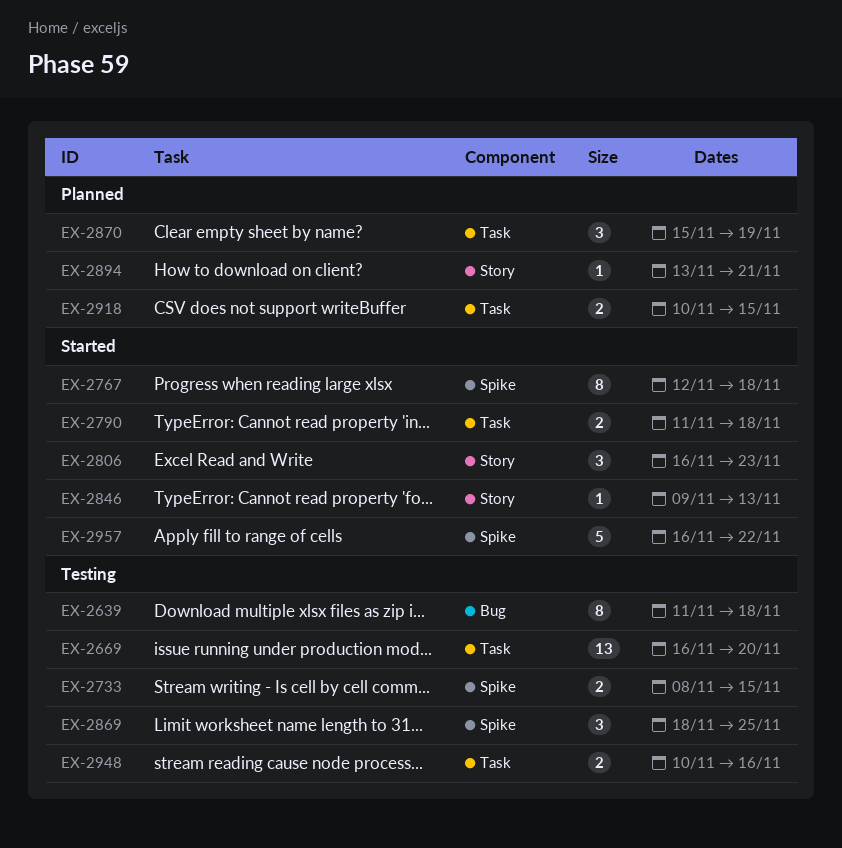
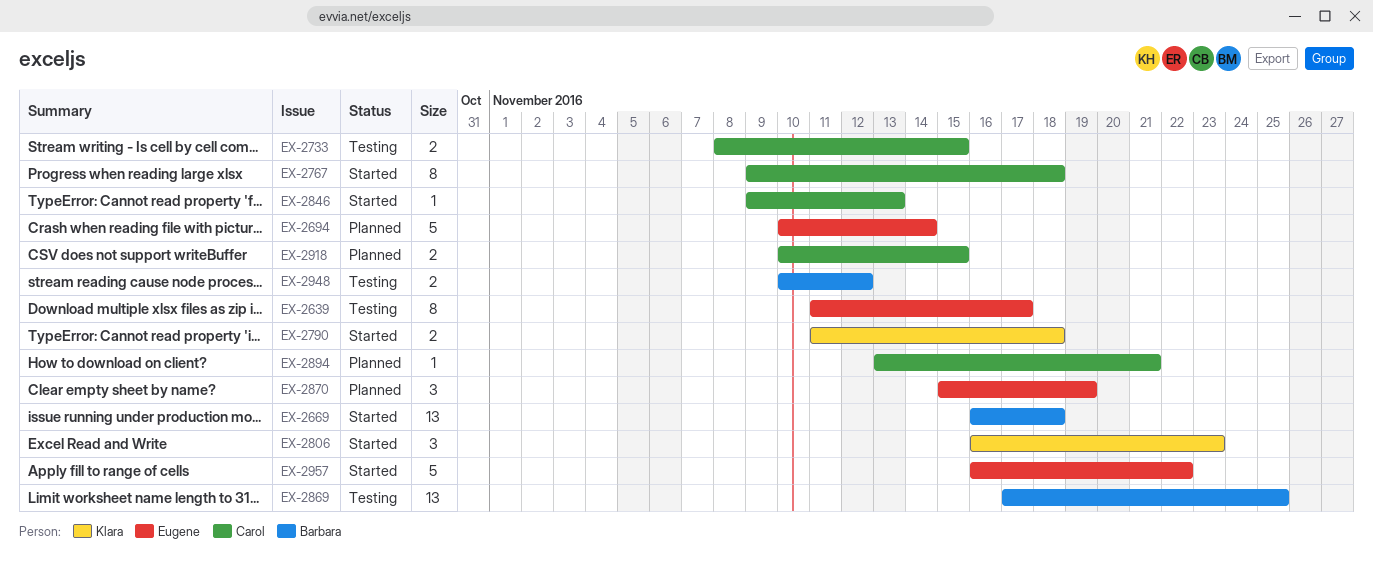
EX-2639, due: Nov 18 -> Nov 17
EX-2669, status: Testing -> Started
EX-2669, due: Nov 20 -> Nov 18
EX-2694: none -> present
EX-2767, start: Nov 12 -> Nov 9
EX-2869, estimate: 3 -> 13
EX-2869, start: Nov 18 -> Nov 17
EX-2948, due: Nov 16 -> Nov 12

